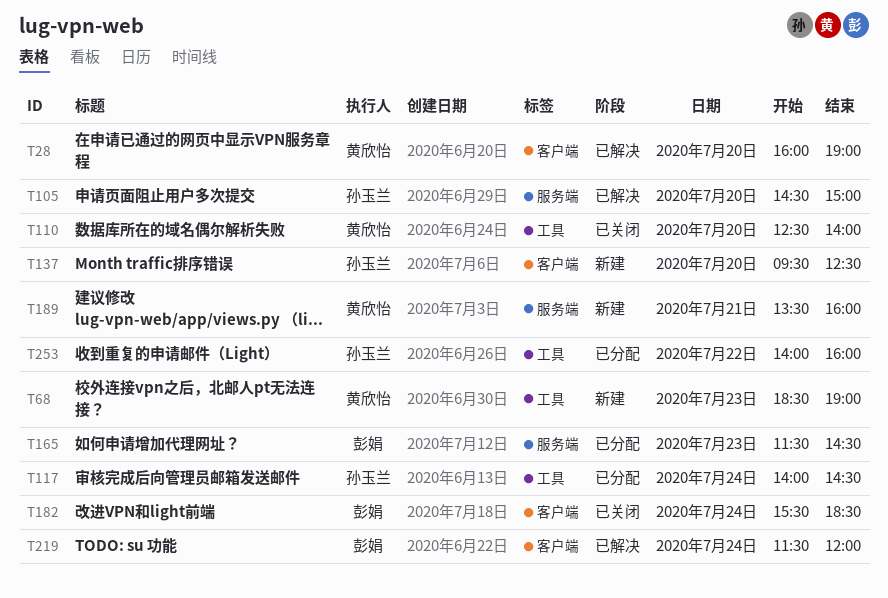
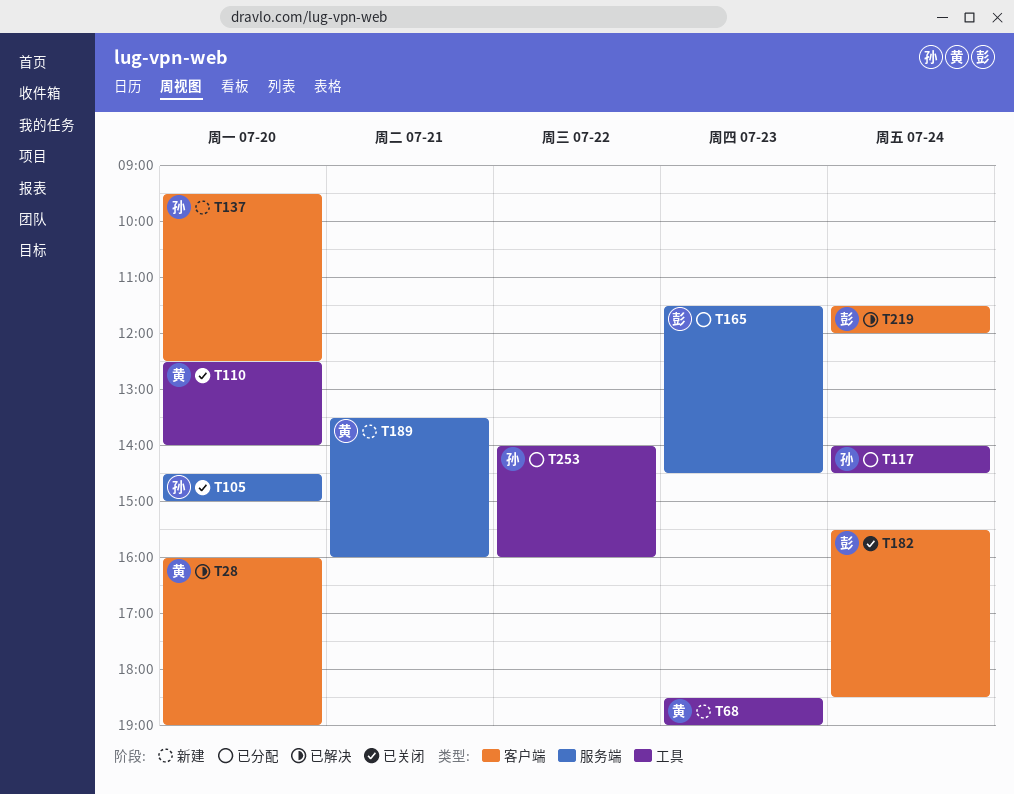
T105, status: 已解决 -> 已关闭

